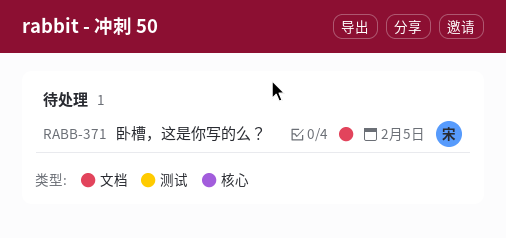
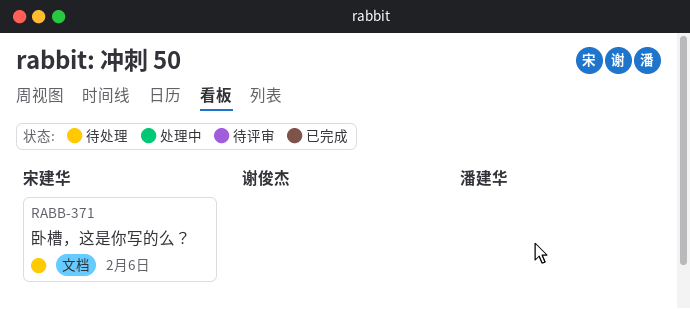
RABB-371, due: Feb 5 -> Feb 6

